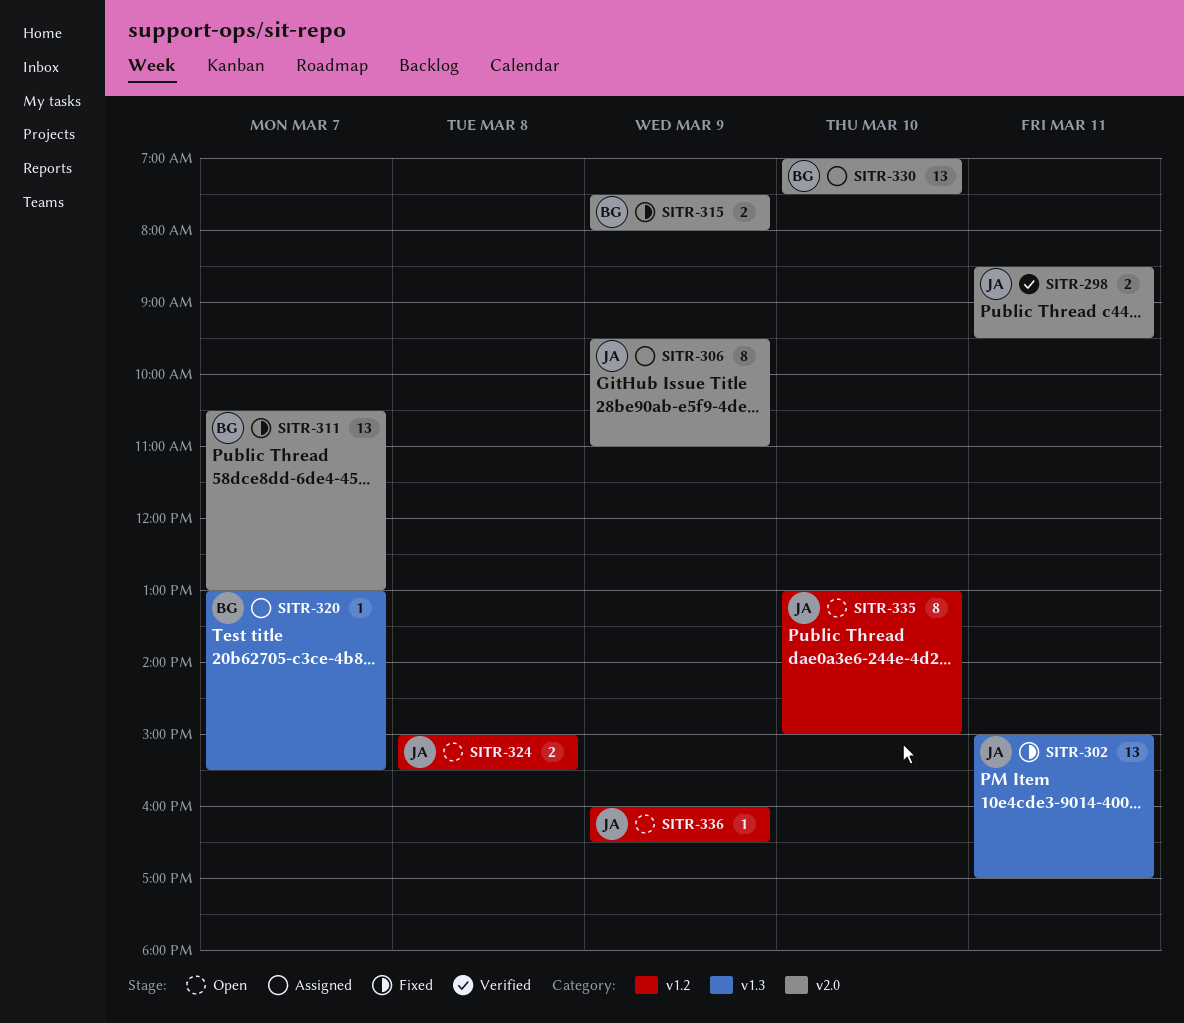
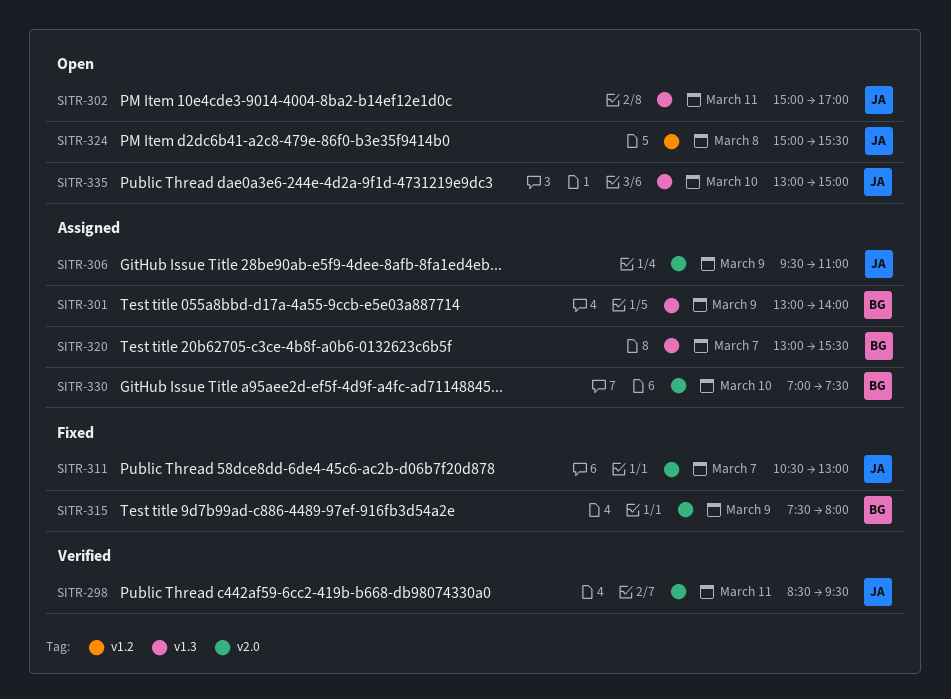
SITR-301: none -> present
SITR-302, status: Fixed -> Open
SITR-311, owner: BG -> JA
SITR-335, label: v1.2 -> v1.3
SITR-336: present -> none

